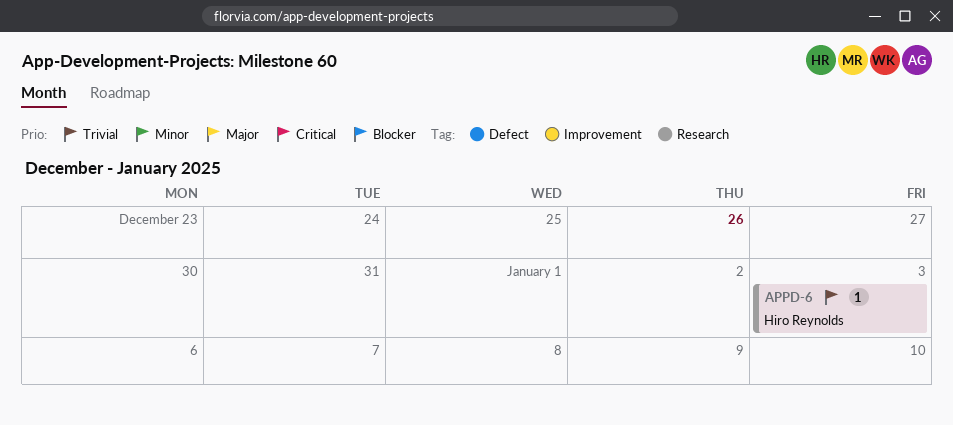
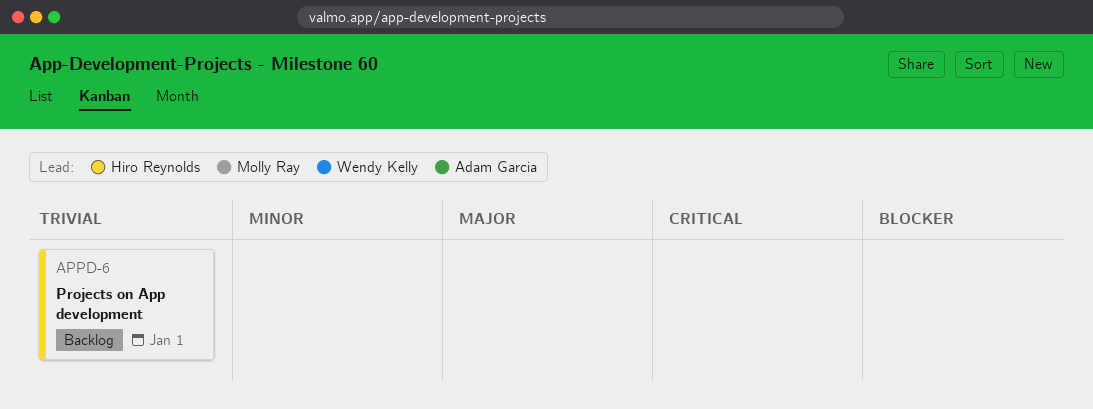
APPD-6, due: Jan 3 -> Jan 1

